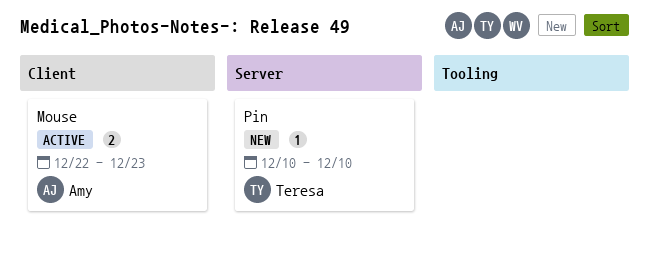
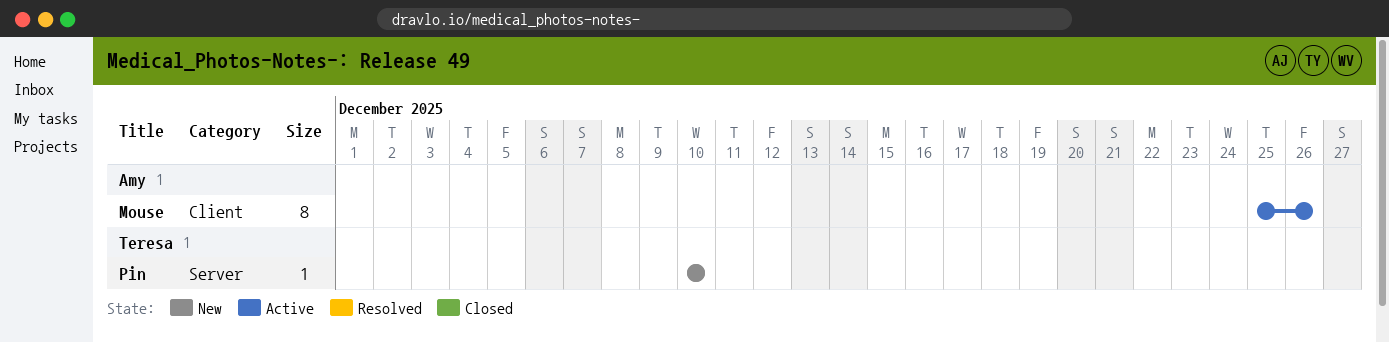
Mouse, estimate: 2 -> 8
Mouse, start: Dec 22 -> Dec 25
Mouse, due: Dec 23 -> Dec 26

